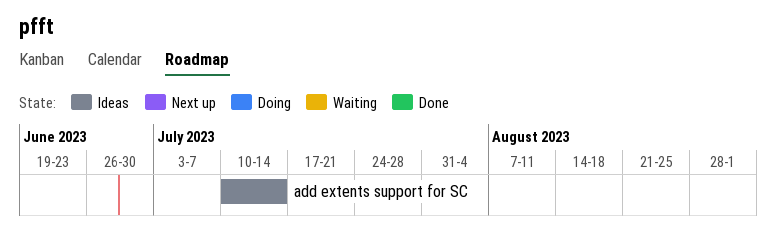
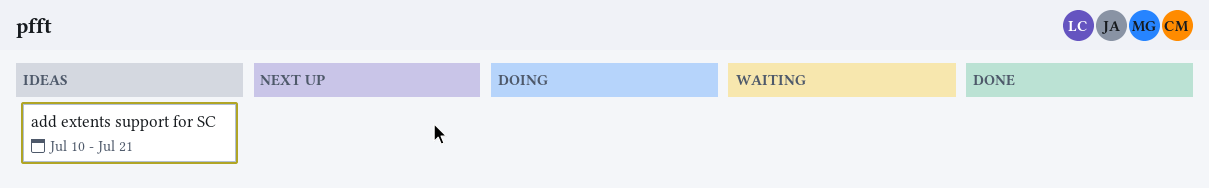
add extents support for SC, due: Jul 14 -> Jul 21

